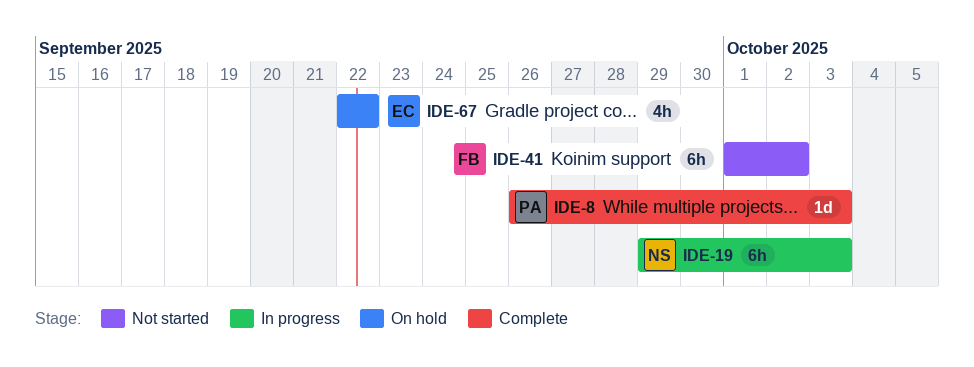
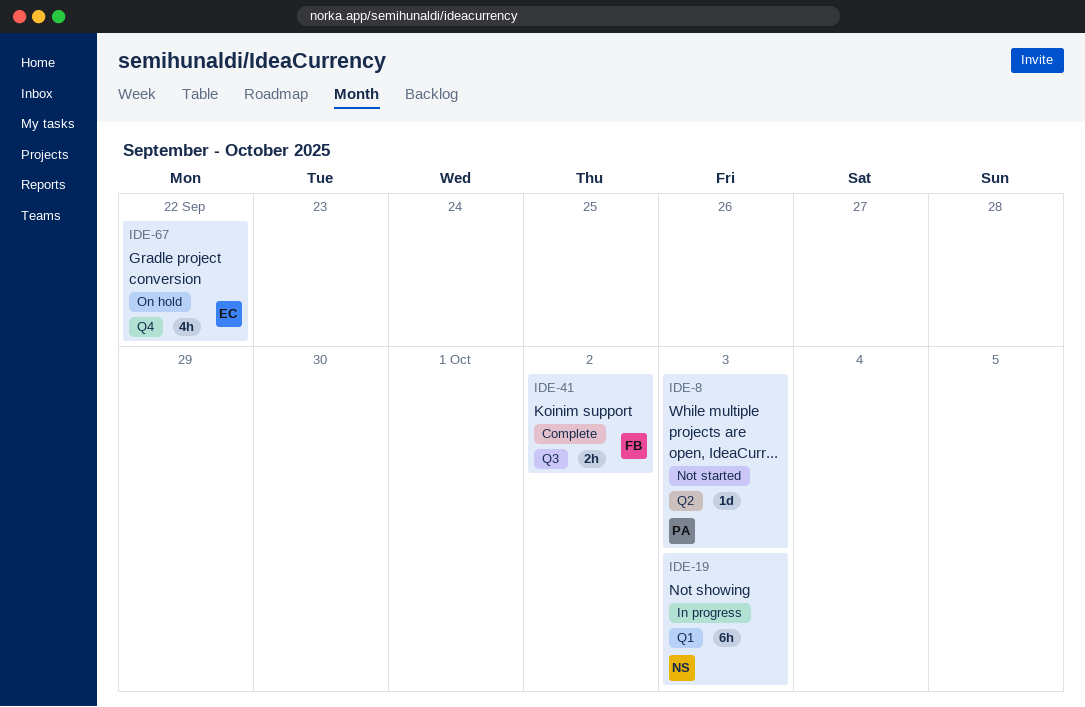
IDE-8, status: Complete -> Not started
IDE-41, status: Not started -> Complete
IDE-41, estimate: 6h -> 2h

